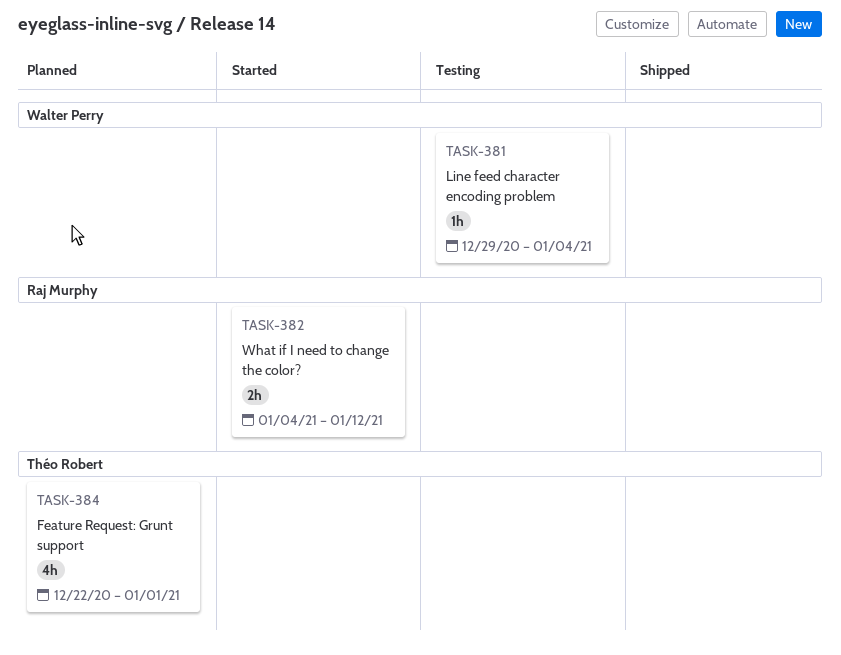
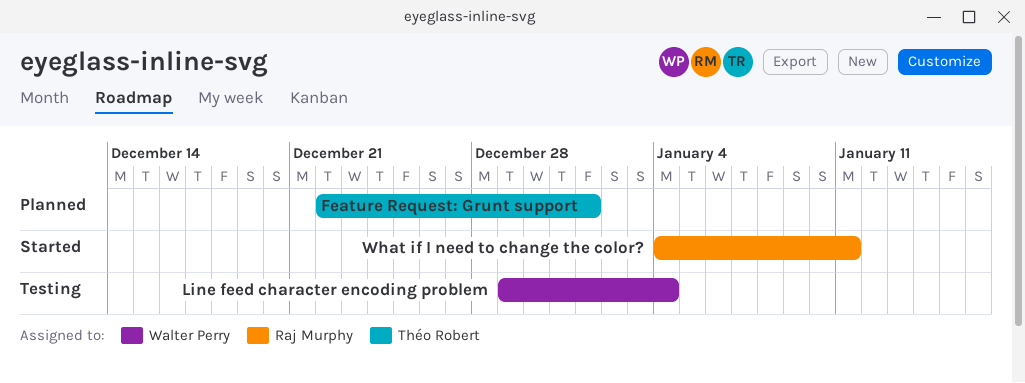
What if I need to change the color?, due: Jan 12 -> Jan 11

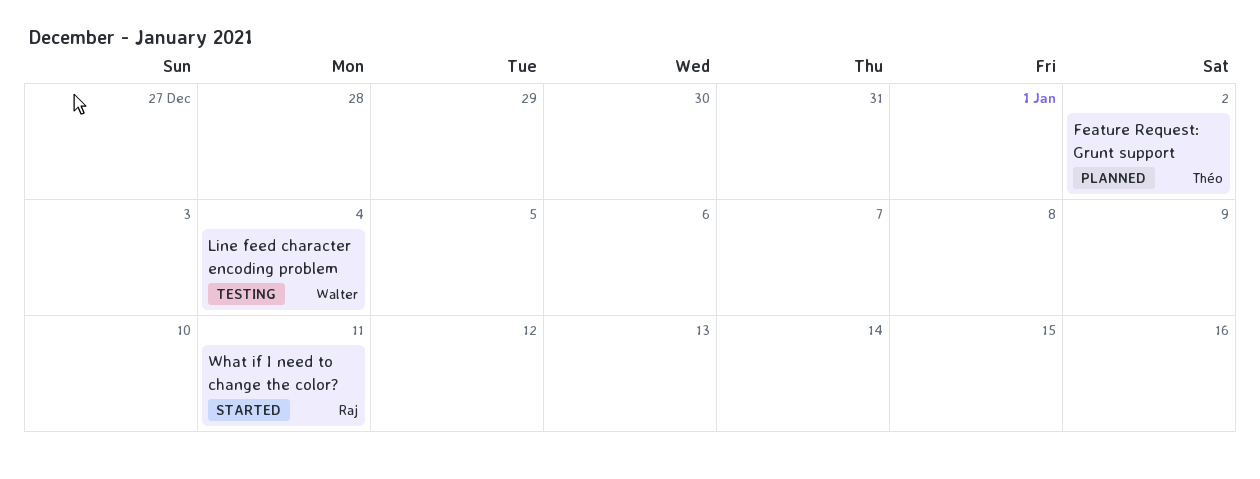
Feature Request: Grunt support, due: Jan 1 -> Jan 2

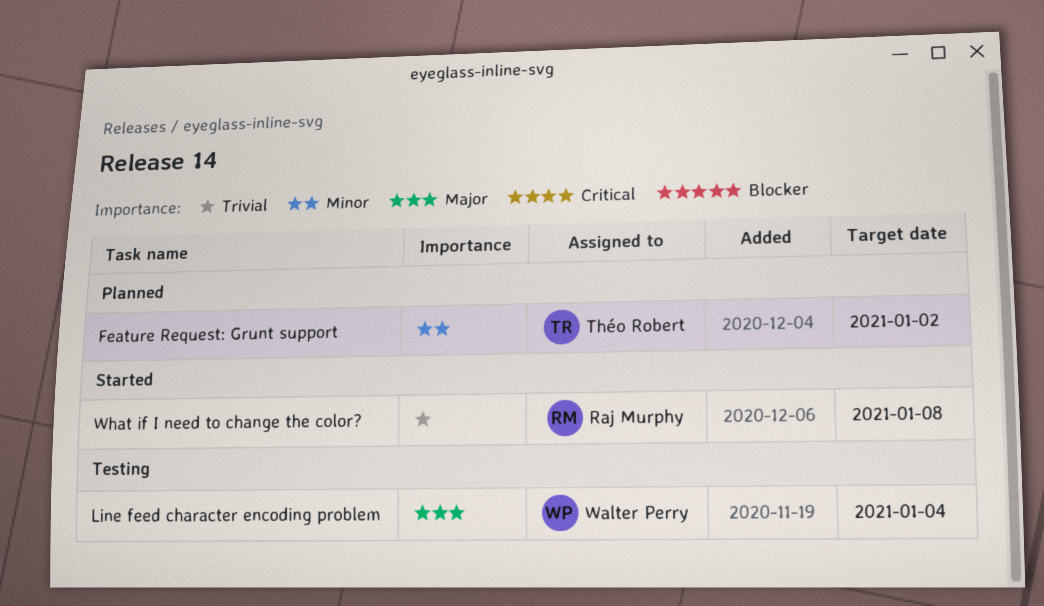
What if I need to change the color?, due: Jan 11 -> Jan 8

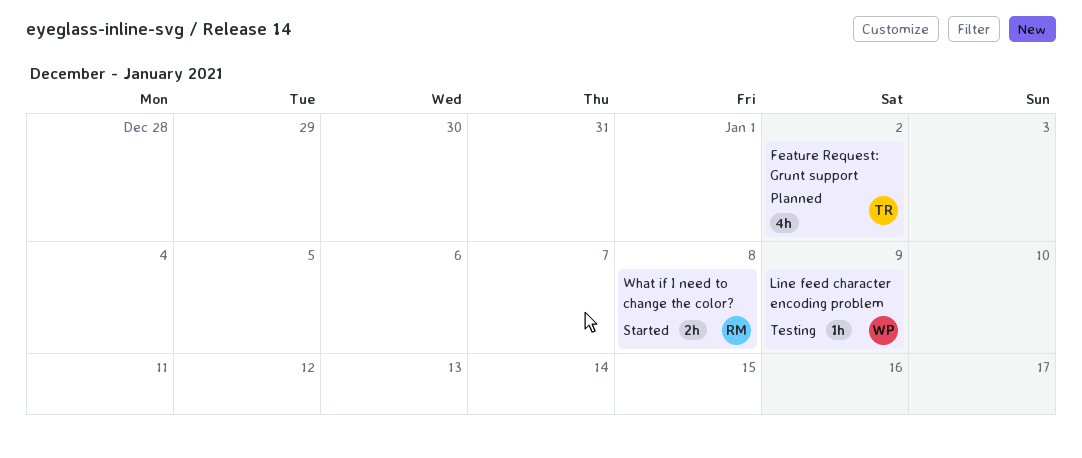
Line feed character encoding problem, due: Jan 4 -> Jan 9

